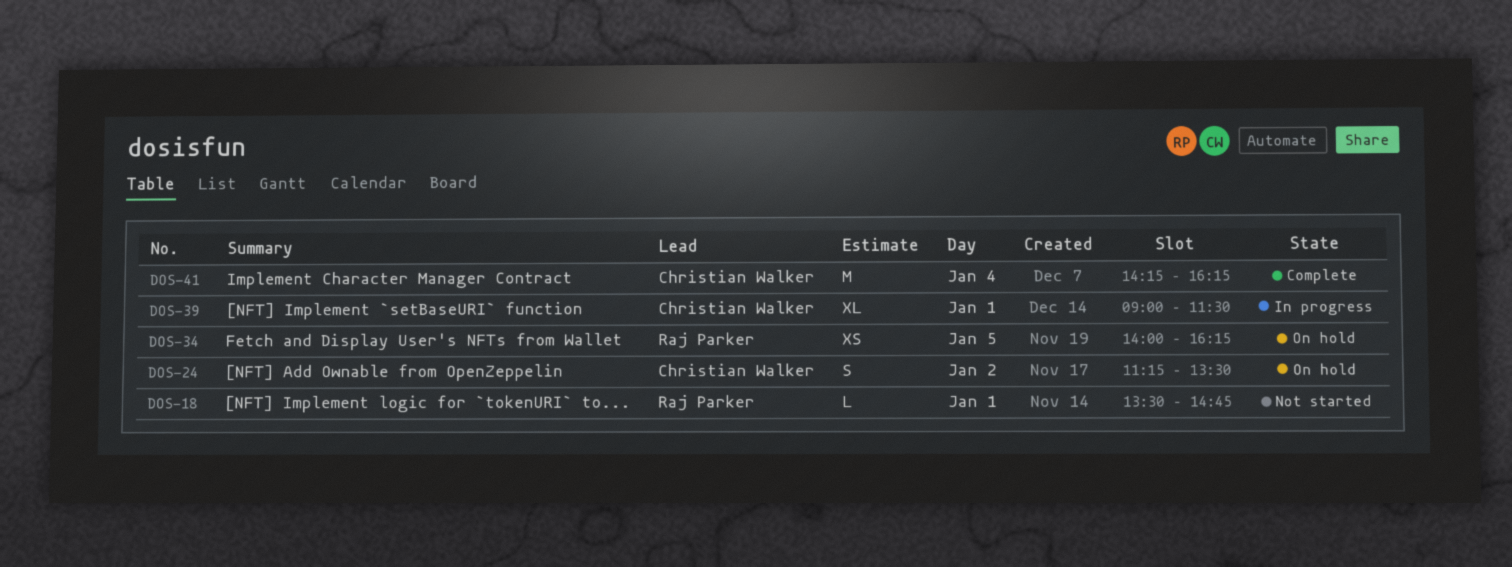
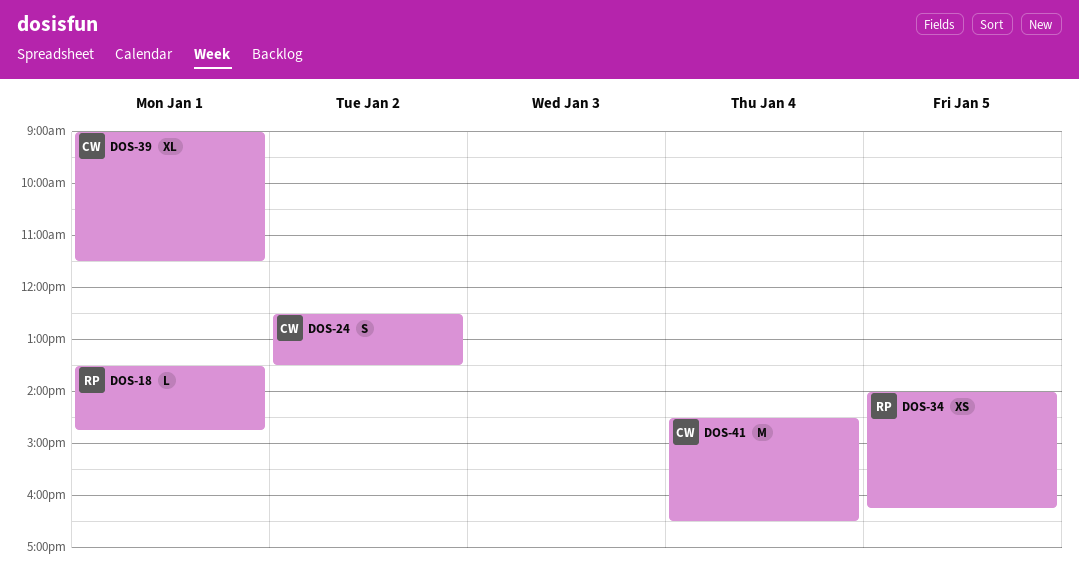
DOS-24, begins: 11:15 -> 12:30
DOS-41, begins: 14:15 -> 14:30
DOS-41, ends: 16:15 -> 16:30

